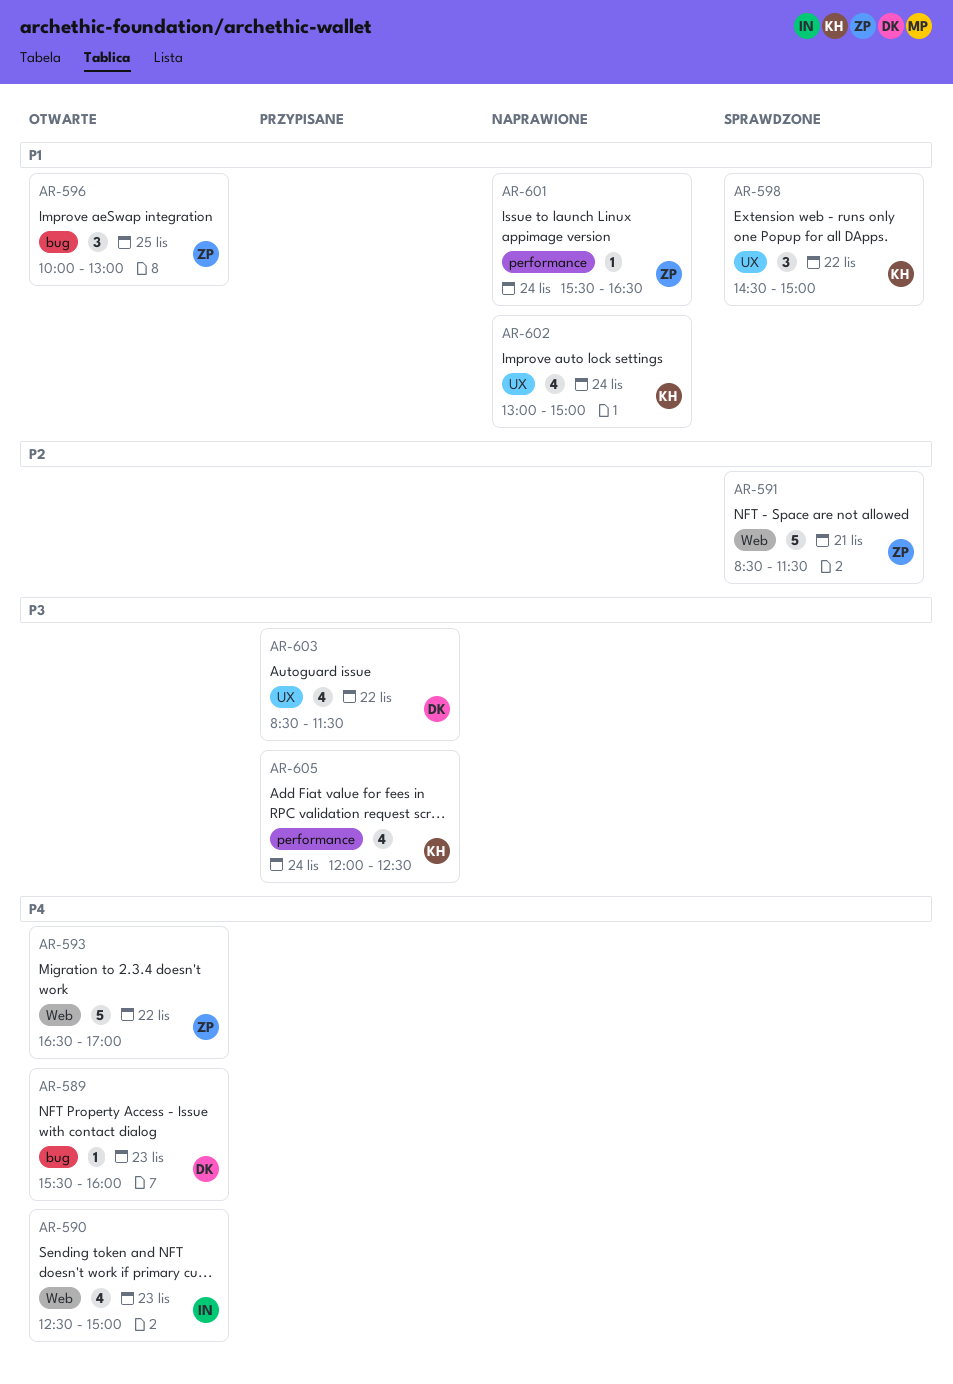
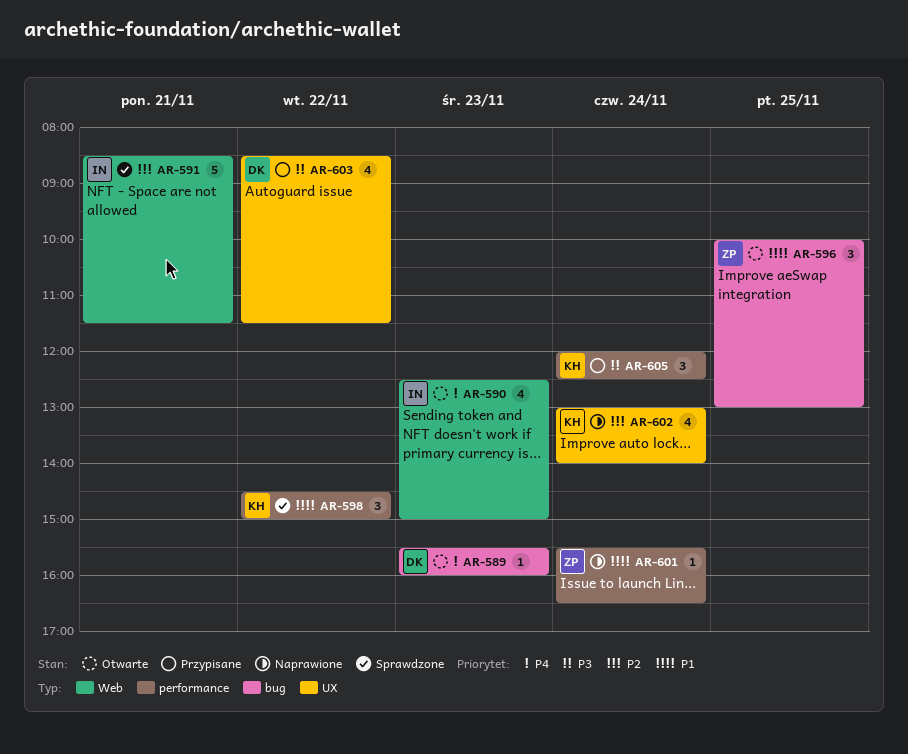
AR-591, owner: ZP -> IN
AR-593: present -> none
AR-598, label: UX -> performance
AR-602, priority: P1 -> P2
AR-602, ends: 15:00 -> 14:00
AR-605, estimate: 4 -> 3

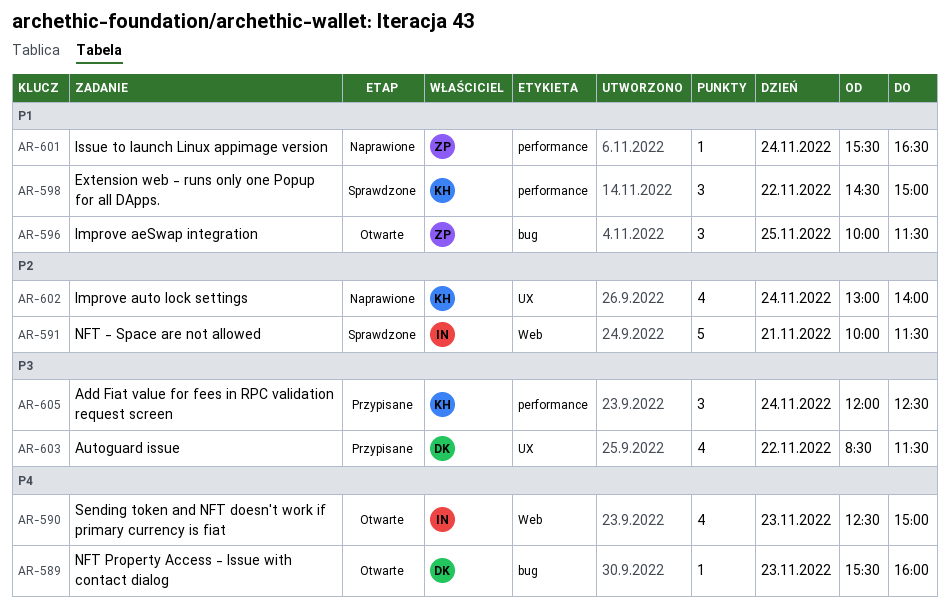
AR-591, begins: 08:30 -> 10:00
AR-596, ends: 13:00 -> 11:30

